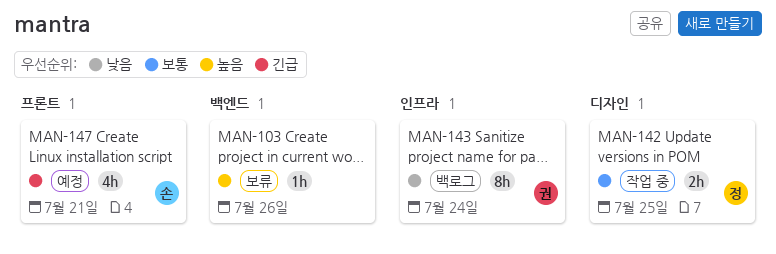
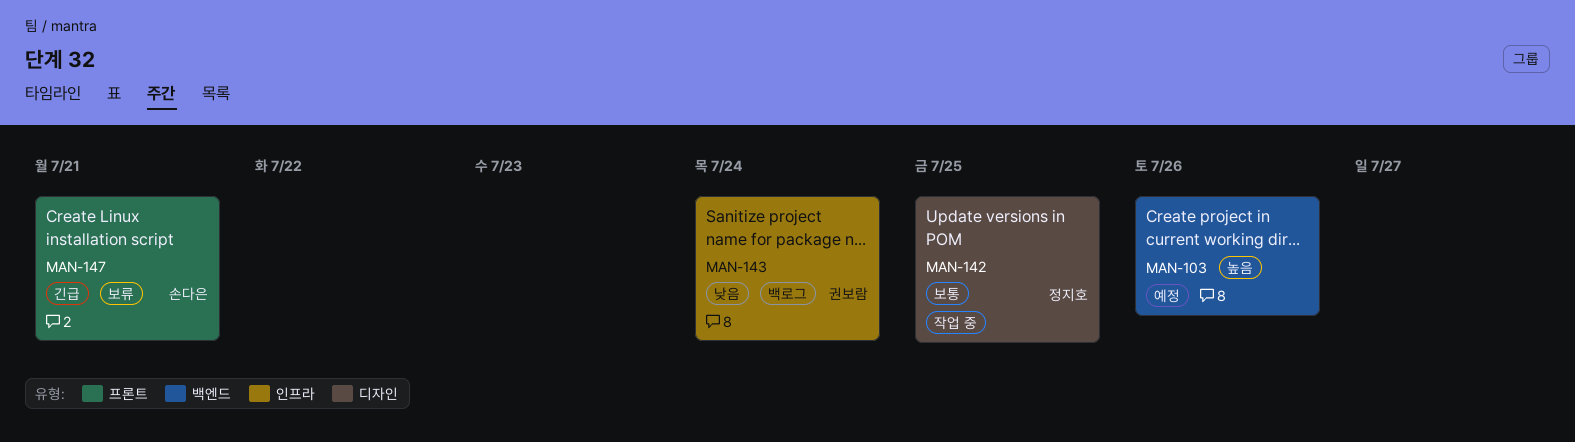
MAN-103, status: 보류 -> 예정
MAN-147, status: 예정 -> 보류

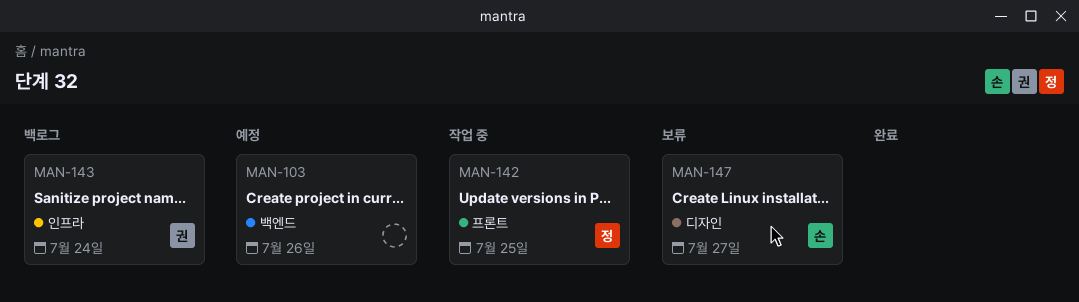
MAN-142, label: 디자인 -> 프론트
MAN-147, label: 프론트 -> 디자인
MAN-147, due: Jul 21 -> Jul 27

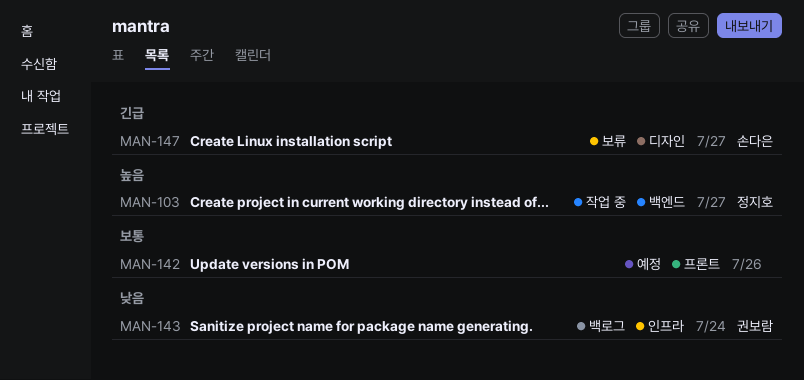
MAN-103, status: 예정 -> 작업 중
MAN-103, owner: none -> 정지호
MAN-103, due: Jul 26 -> Jul 27
MAN-142, status: 작업 중 -> 예정
MAN-142, owner: 정지호 -> none
MAN-142, due: Jul 25 -> Jul 26

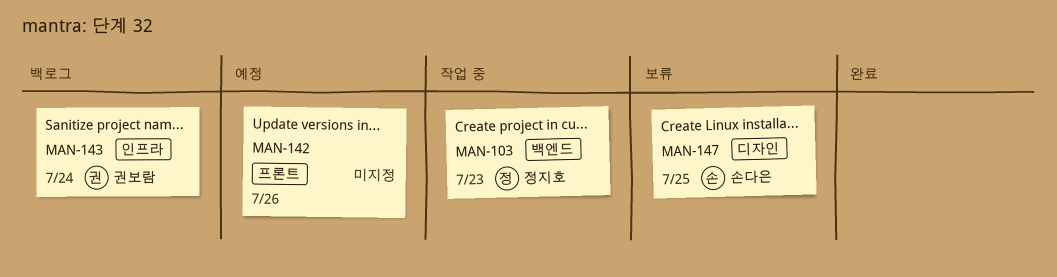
MAN-103, due: Jul 27 -> Jul 23
MAN-147, due: Jul 27 -> Jul 25

